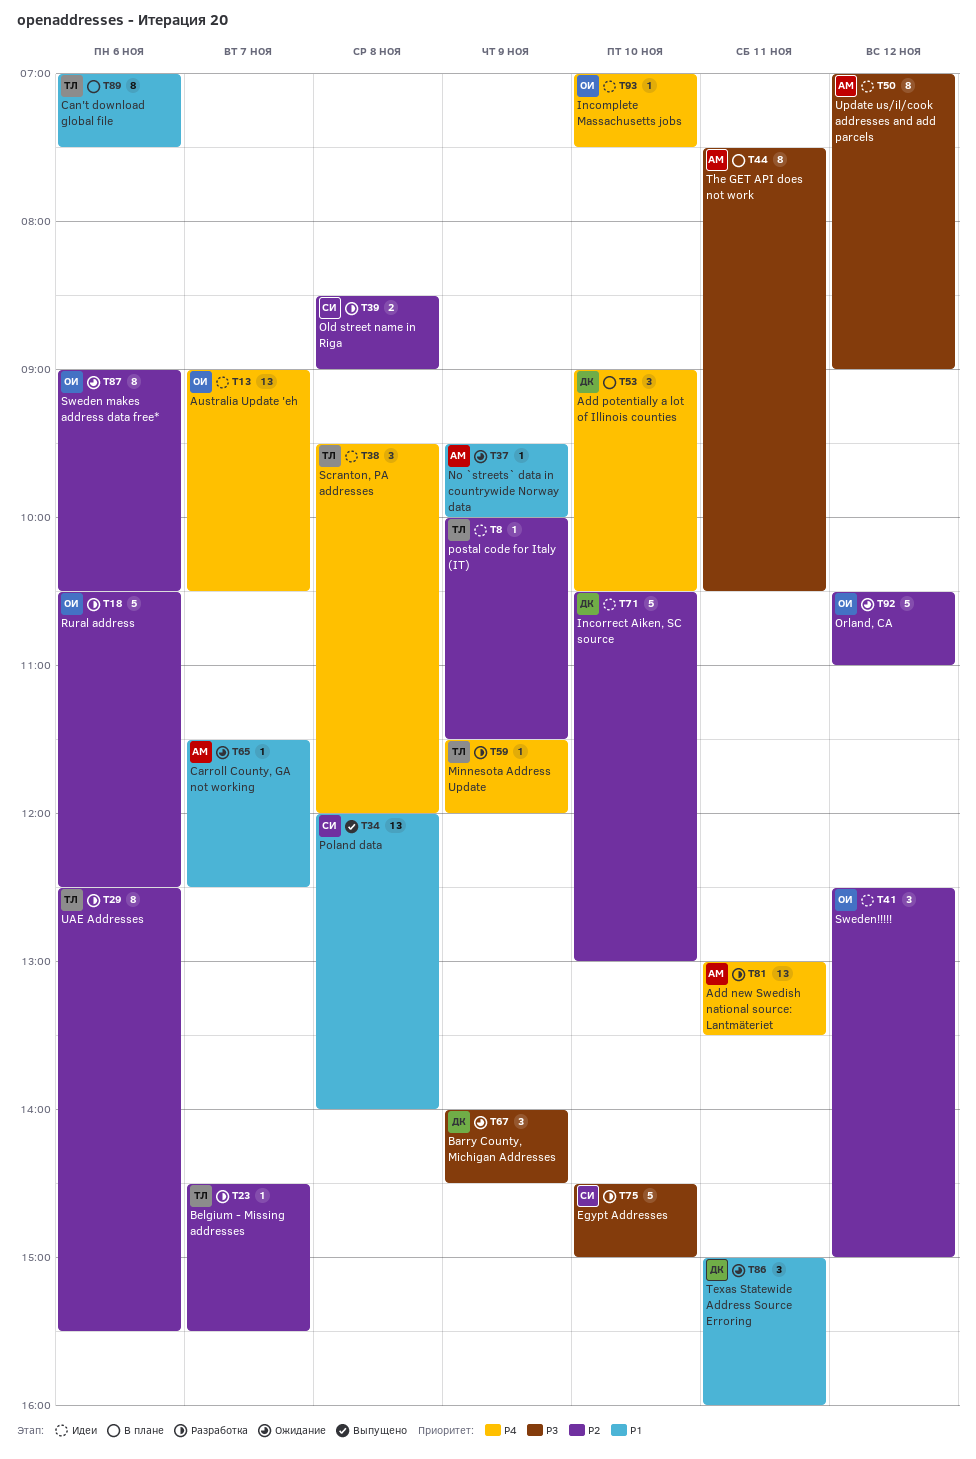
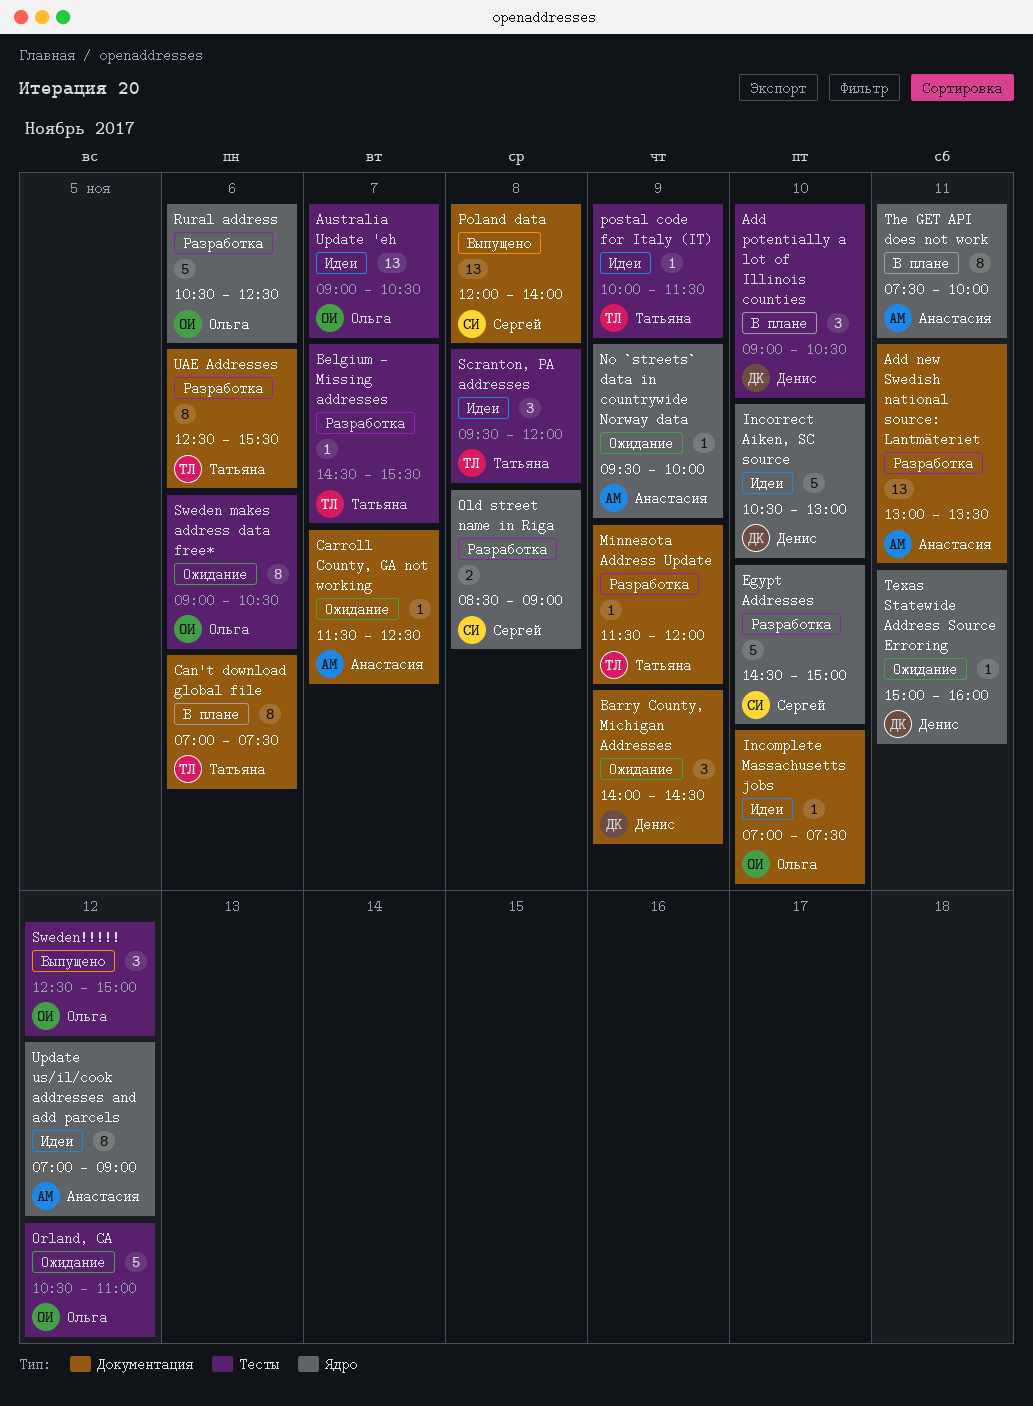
Sweden!!!!!, status: Идеи -> Выпущено
Texas Statewide Address Source Erroring, estimate: 3 -> 1
The GET API does not work, ends: 10:30 -> 10:00

